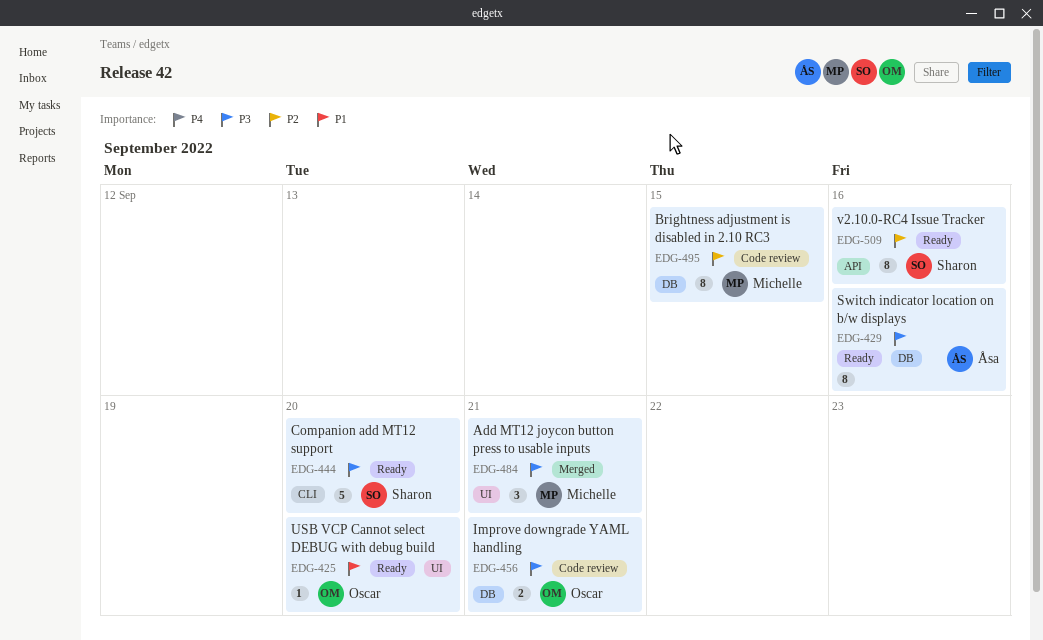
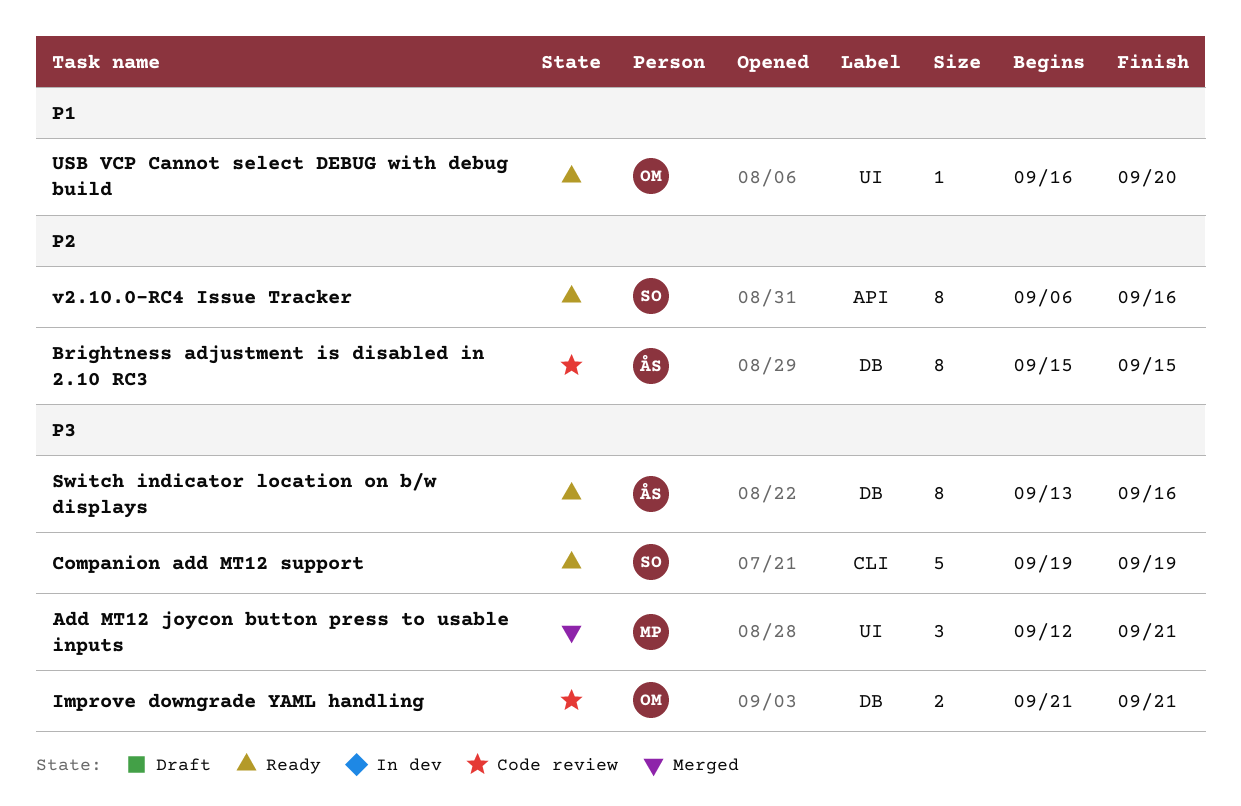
Brightness adjustment is disabled in 2.10 RC3, owner: Michelle -> Åsa
Companion add MT12 support, due: Sep 20 -> Sep 19

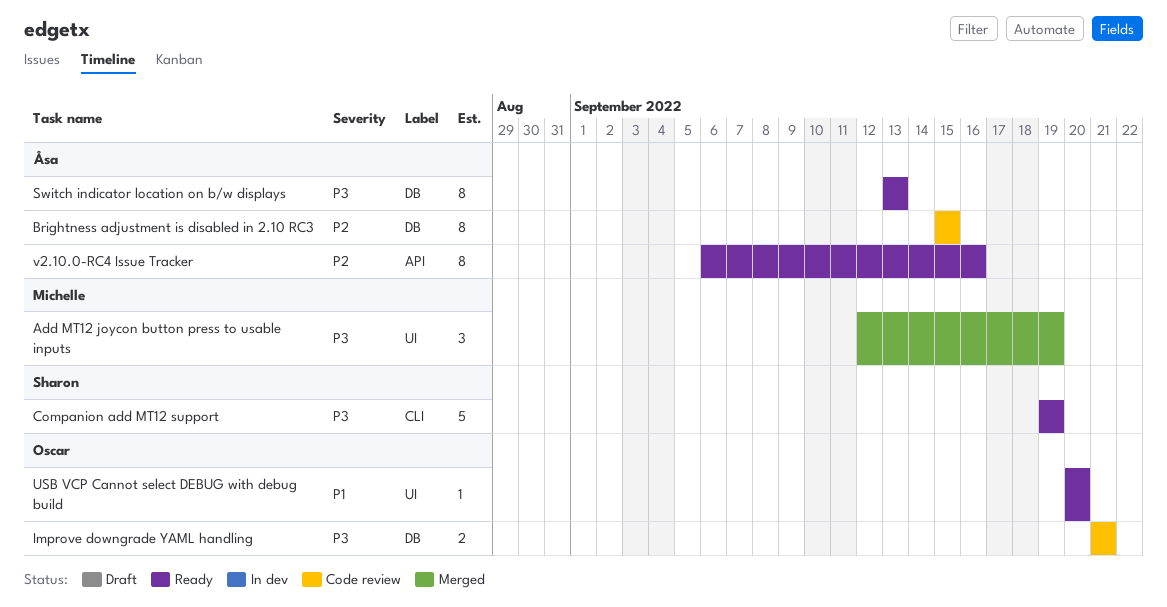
Add MT12 joycon button press to usable inputs, due: Sep 21 -> Sep 19
Switch indicator location on b/w displays, due: Sep 16 -> Sep 13
USB VCP Cannot select DEBUG with debug build, start: Sep 16 -> Sep 20
v2.10.0-RC4 Issue Tracker, owner: Sharon -> Åsa

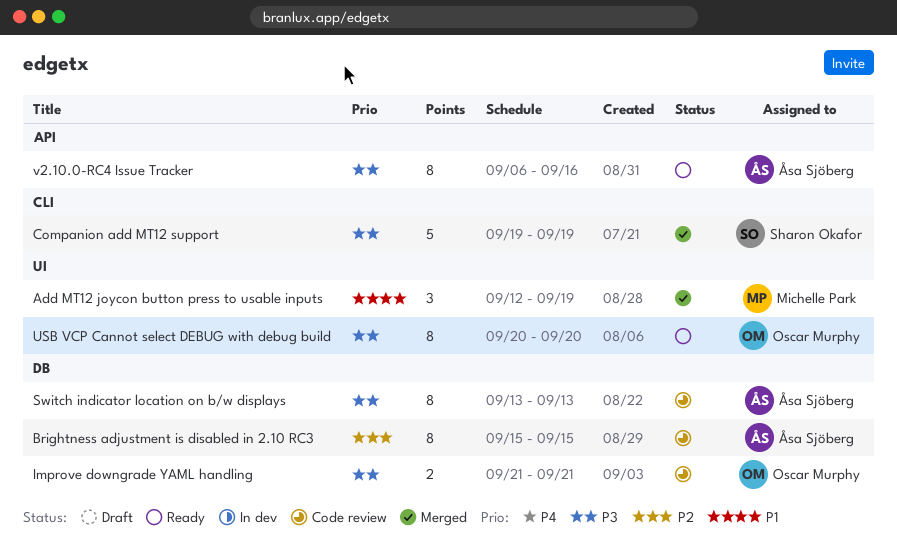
Add MT12 joycon button press to usable inputs, priority: P3 -> P1
Companion add MT12 support, status: Ready -> Merged
Switch indicator location on b/w displays, status: Ready -> Code review
USB VCP Cannot select DEBUG with debug build, priority: P1 -> P3
USB VCP Cannot select DEBUG with debug build, estimate: 1 -> 8
v2.10.0-RC4 Issue Tracker, priority: P2 -> P3

